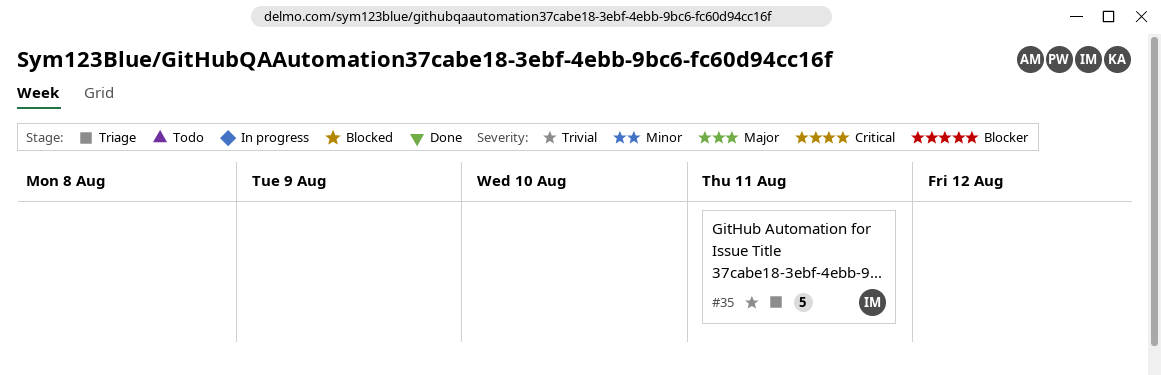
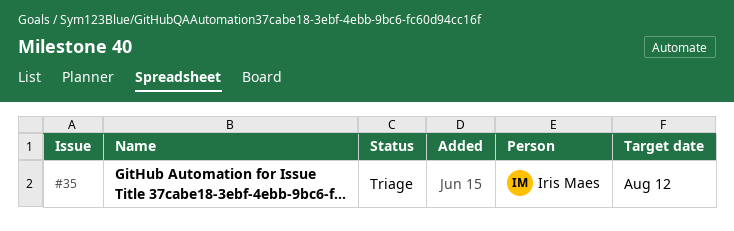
#35, due: Aug 11 -> Aug 12

